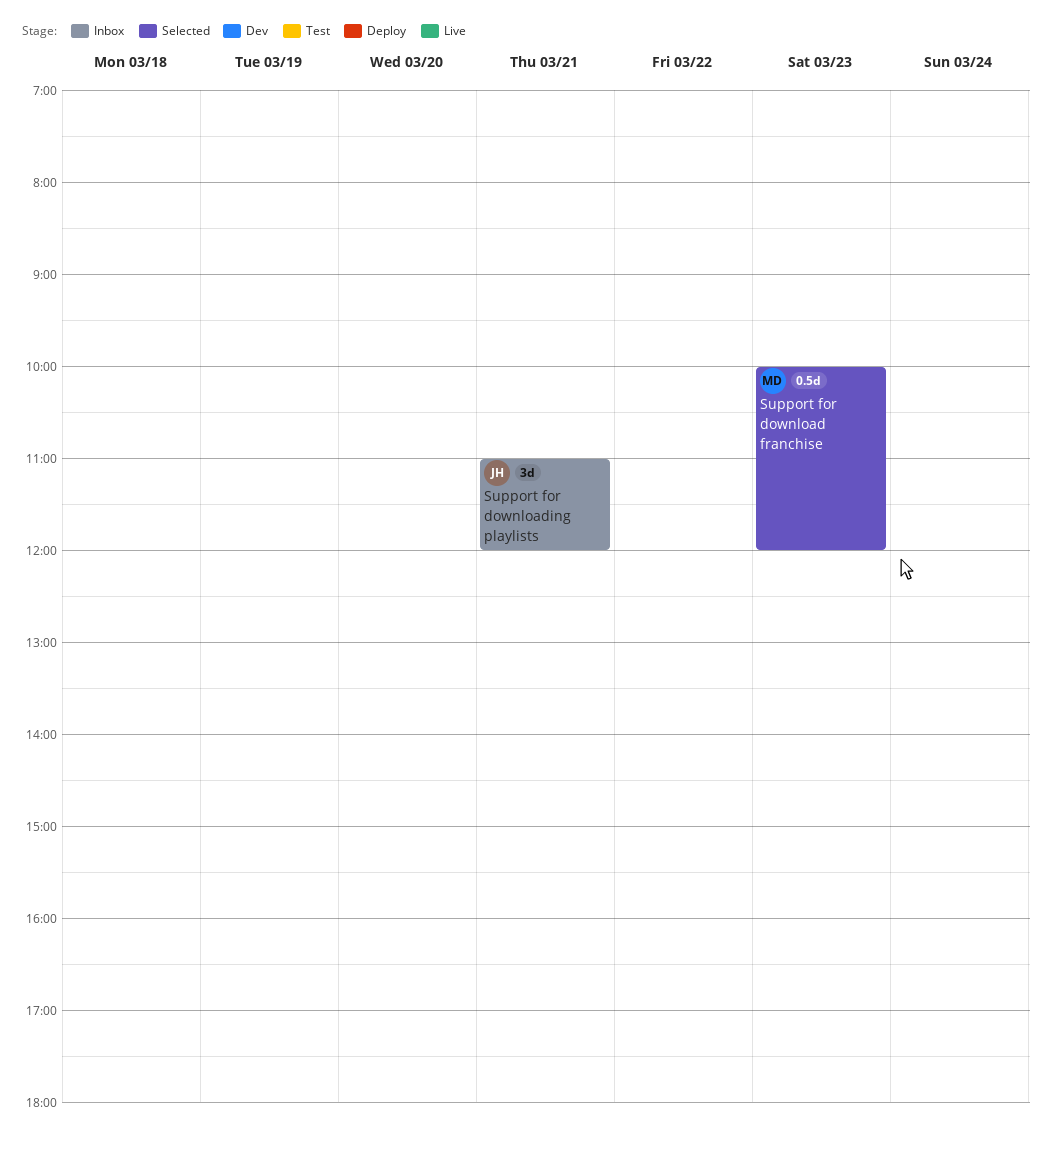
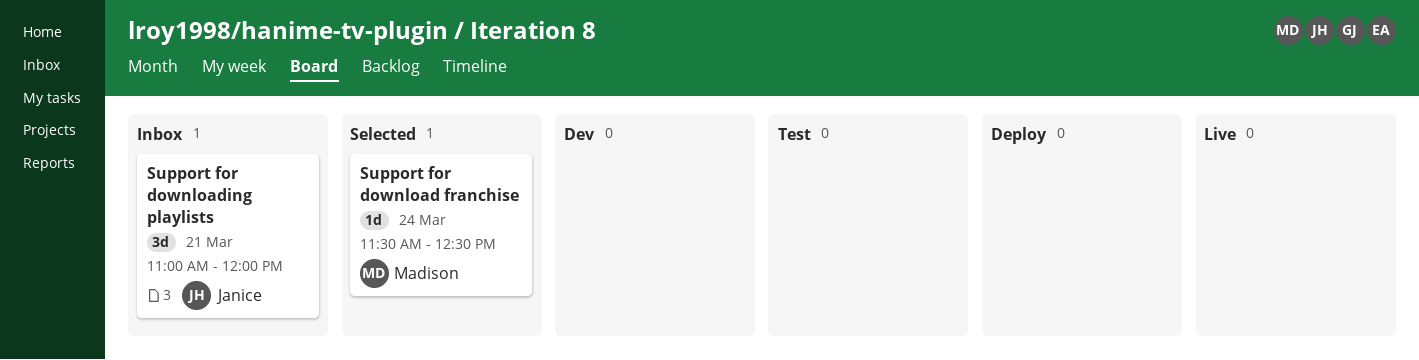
Support for download franchise, estimate: 0.5d -> 1d
Support for download franchise, day: Mar 23 -> Mar 24
Support for download franchise, begins: 10:00 -> 11:30
Support for download franchise, ends: 12:00 -> 12:30

